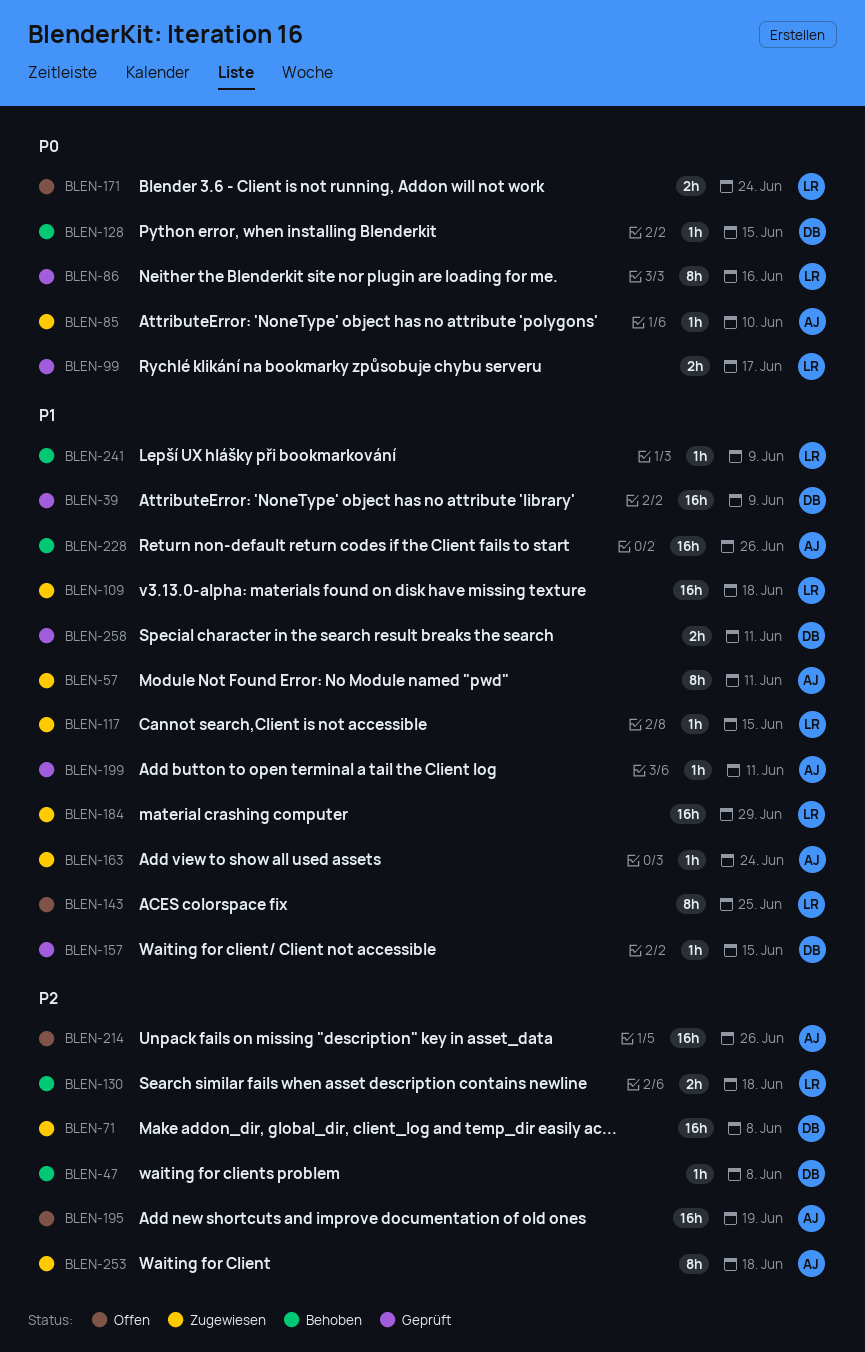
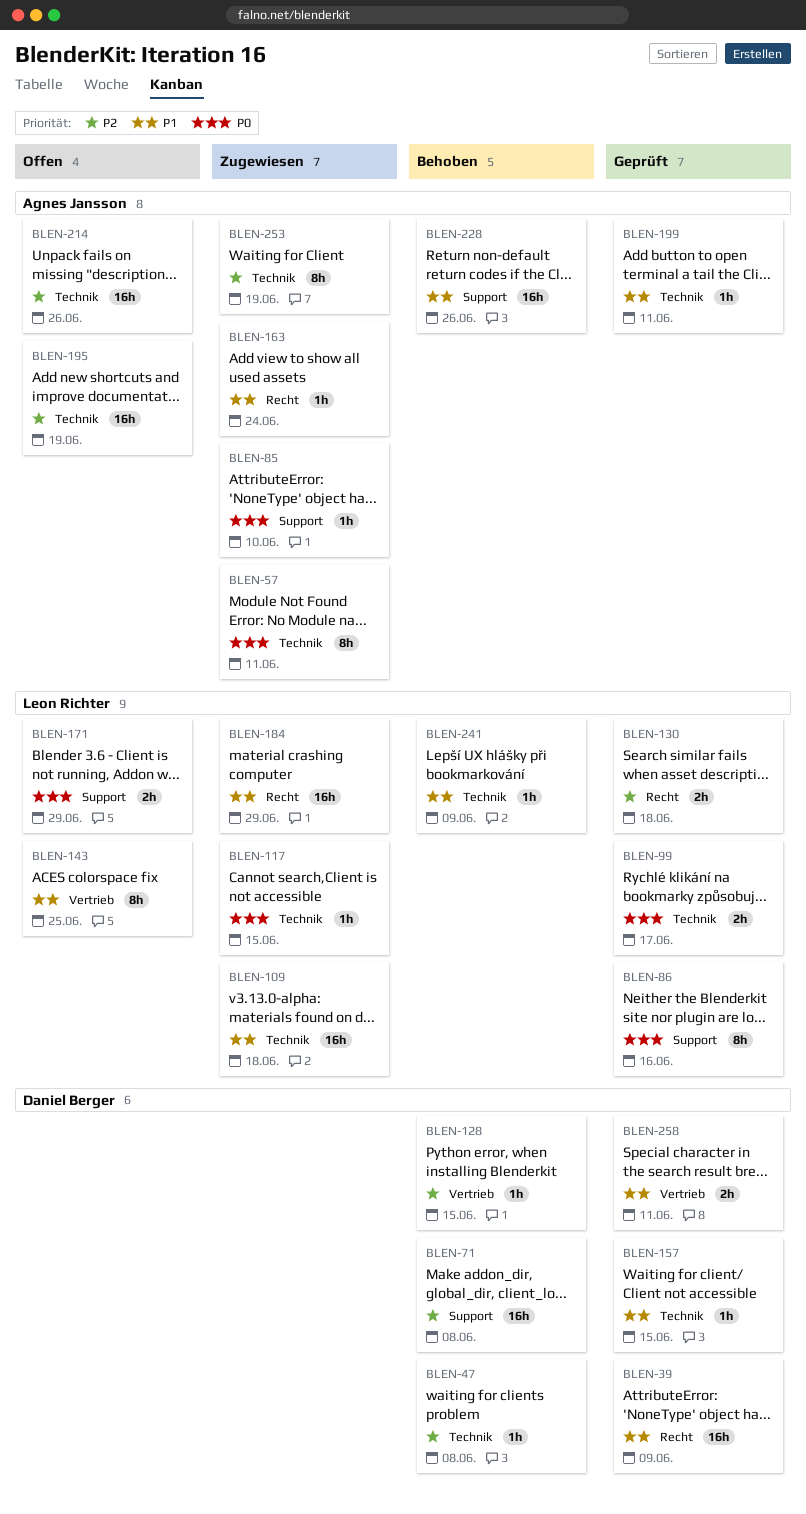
BLEN-57, priority: P1 -> P0
BLEN-71, status: Zugewiesen -> Behoben
BLEN-117, priority: P1 -> P0
BLEN-128, priority: P0 -> P2
BLEN-130, status: Behoben -> Geprüft
BLEN-171, due: Jun 24 -> Jun 29
BLEN-253, due: Jun 18 -> Jun 19

